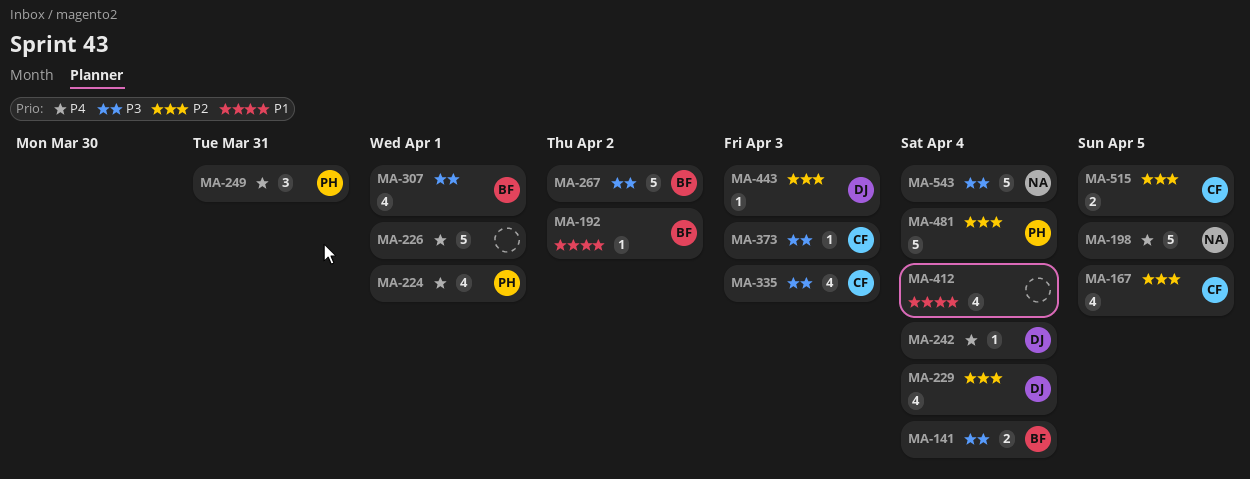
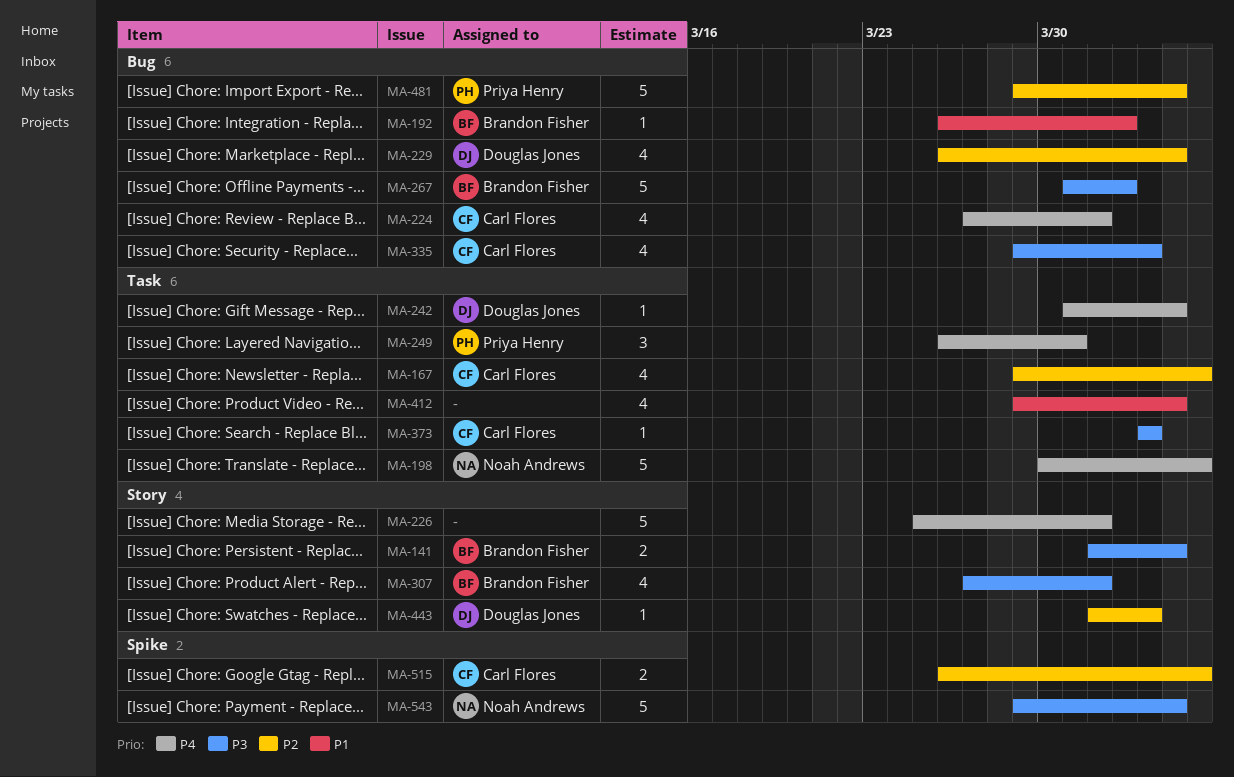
MA-224, owner: Priya Henry -> Carl Flores

